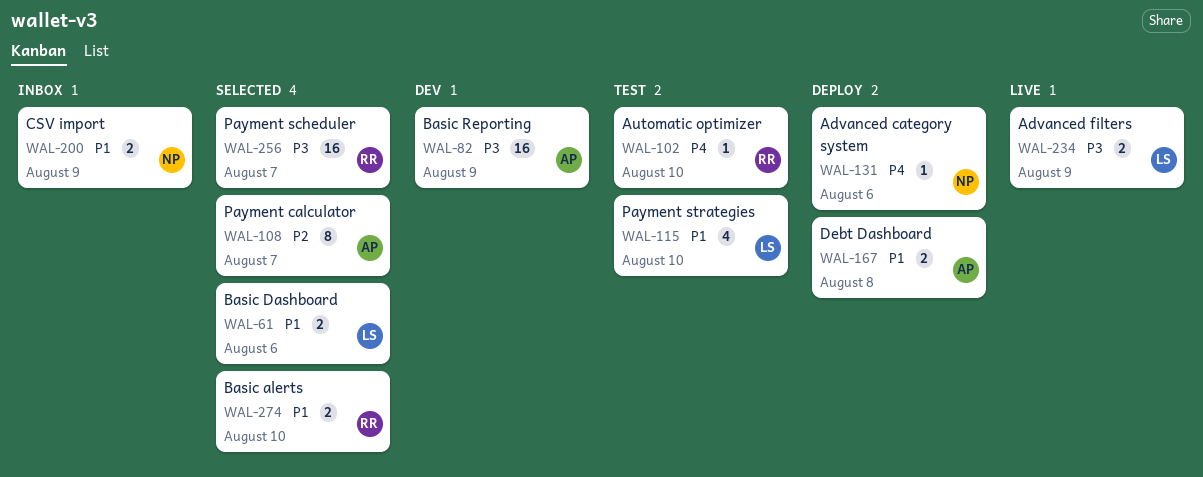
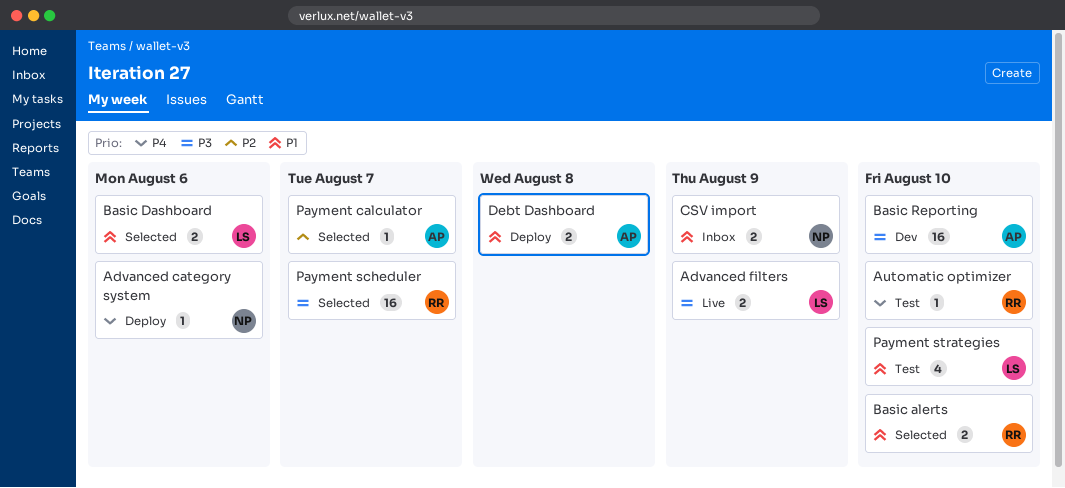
Basic Reporting, due: Aug 9 -> Aug 10
Payment calculator, estimate: 8 -> 1

